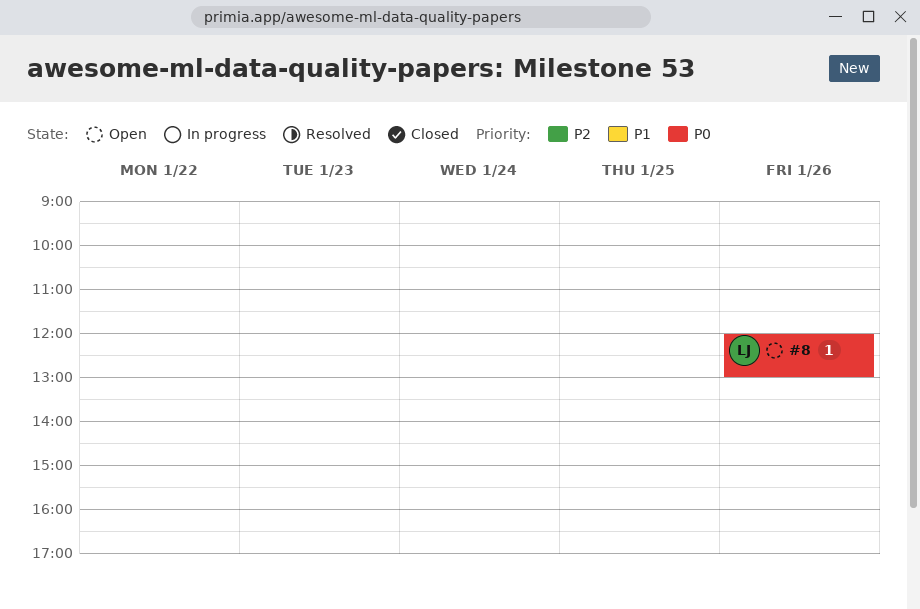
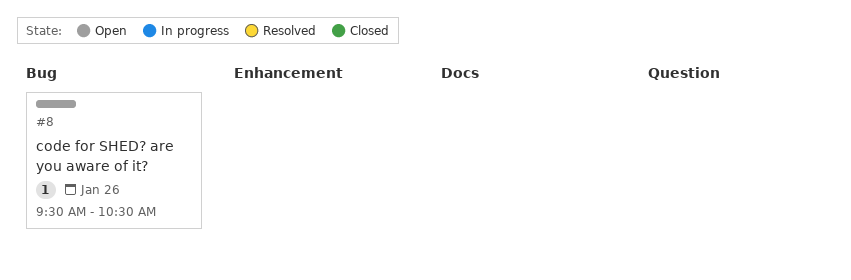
#8, begins: 12:00 -> 09:30
#8, ends: 13:00 -> 10:30

